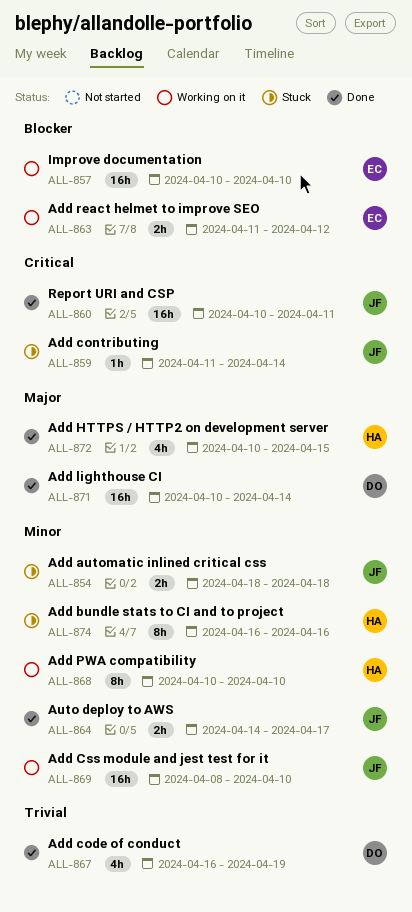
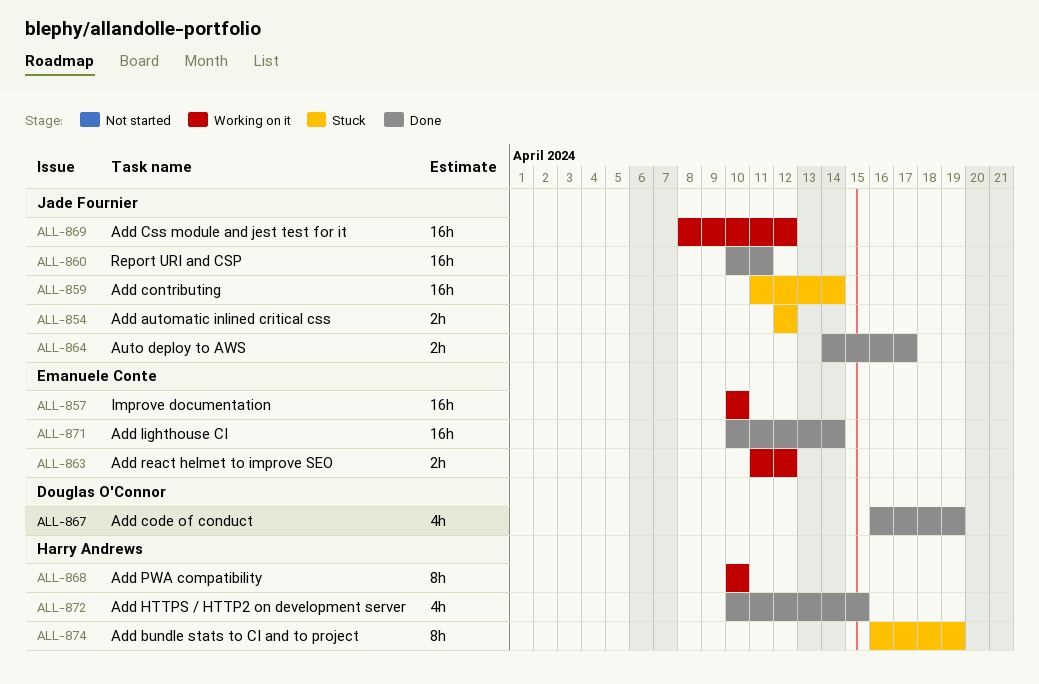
ALL-854, start: Apr 18 -> Apr 12
ALL-854, due: Apr 18 -> Apr 12
ALL-859, estimate: 1h -> 16h
ALL-869, due: Apr 10 -> Apr 12
ALL-871, owner: Douglas O'Connor -> Emanuele Conte
ALL-874, due: Apr 16 -> Apr 19

